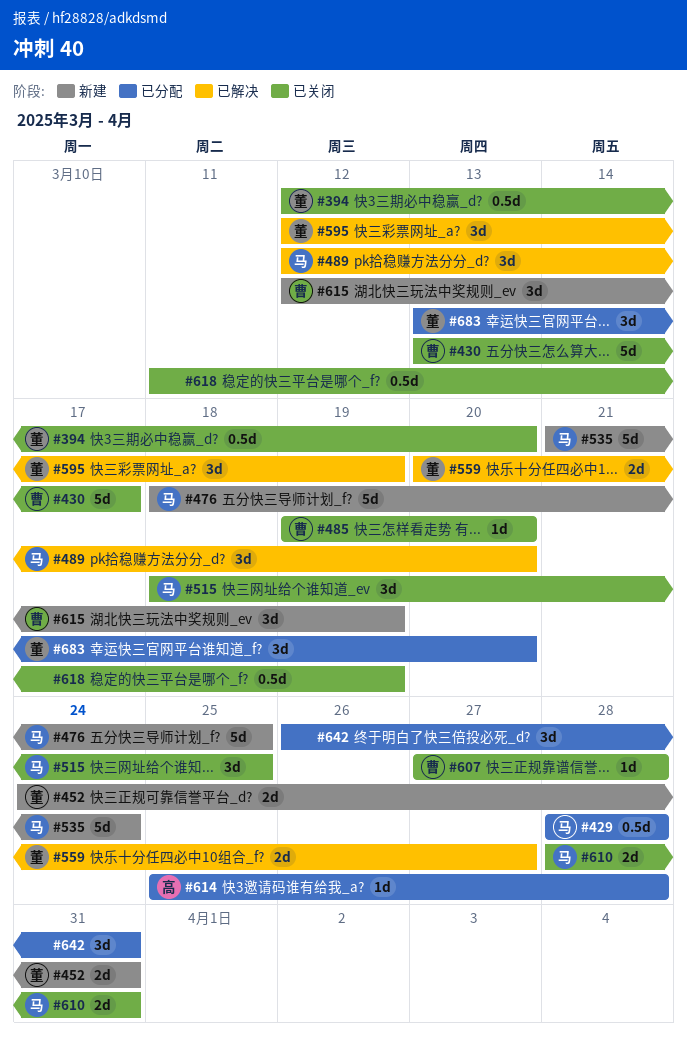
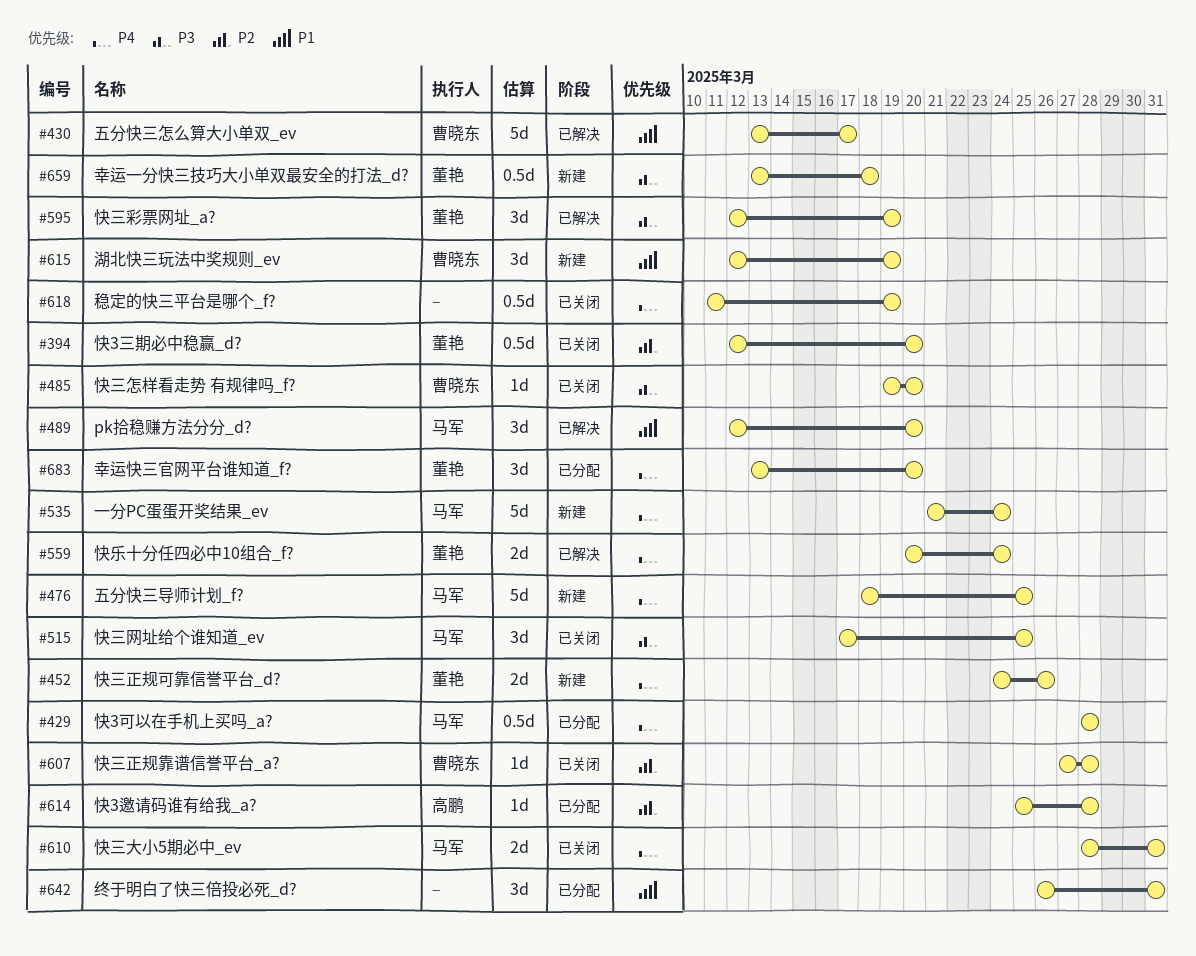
#430, status: 已关闭 -> 已解决
#452, due: Mar 31 -> Mar 26
#515, start: Mar 18 -> Mar 17
#559, due: Mar 27 -> Mar 24
#659: none -> present

